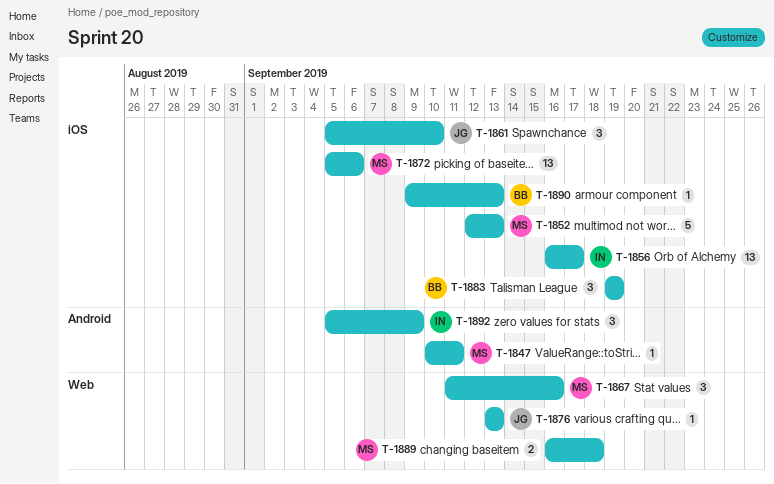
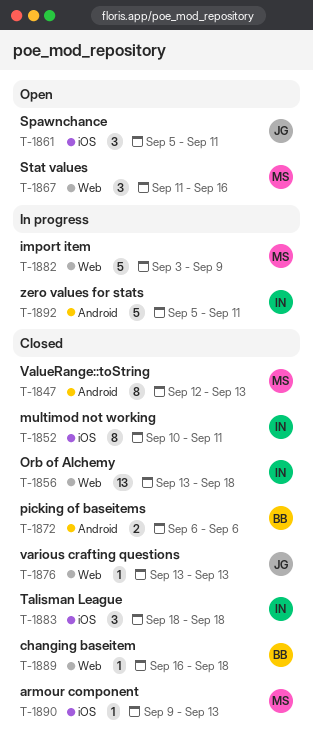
T-1847, estimate: 1 -> 8
T-1847, start: Sep 10 -> Sep 12
T-1847, due: Sep 11 -> Sep 13
T-1852, owner: MS -> IN
T-1852, estimate: 5 -> 8
T-1852, start: Sep 12 -> Sep 10
T-1852, due: Sep 13 -> Sep 11
T-1856, label: iOS -> Web
T-1856, start: Sep 16 -> Sep 13
T-1856, due: Sep 17 -> Sep 18
T-1861, due: Sep 10 -> Sep 11
T-1872, owner: MS -> BB
T-1872, label: iOS -> Android
T-1872, estimate: 13 -> 2
T-1872, start: Sep 5 -> Sep 6
T-1882: none -> present
T-1883, owner: BB -> IN
T-1883, start: Sep 19 -> Sep 18
T-1883, due: Sep 19 -> Sep 18
T-1889, owner: MS -> BB
T-1889, estimate: 2 -> 1
T-1890, owner: BB -> MS
T-1892, estimate: 3 -> 5
T-1892, due: Sep 9 -> Sep 11

